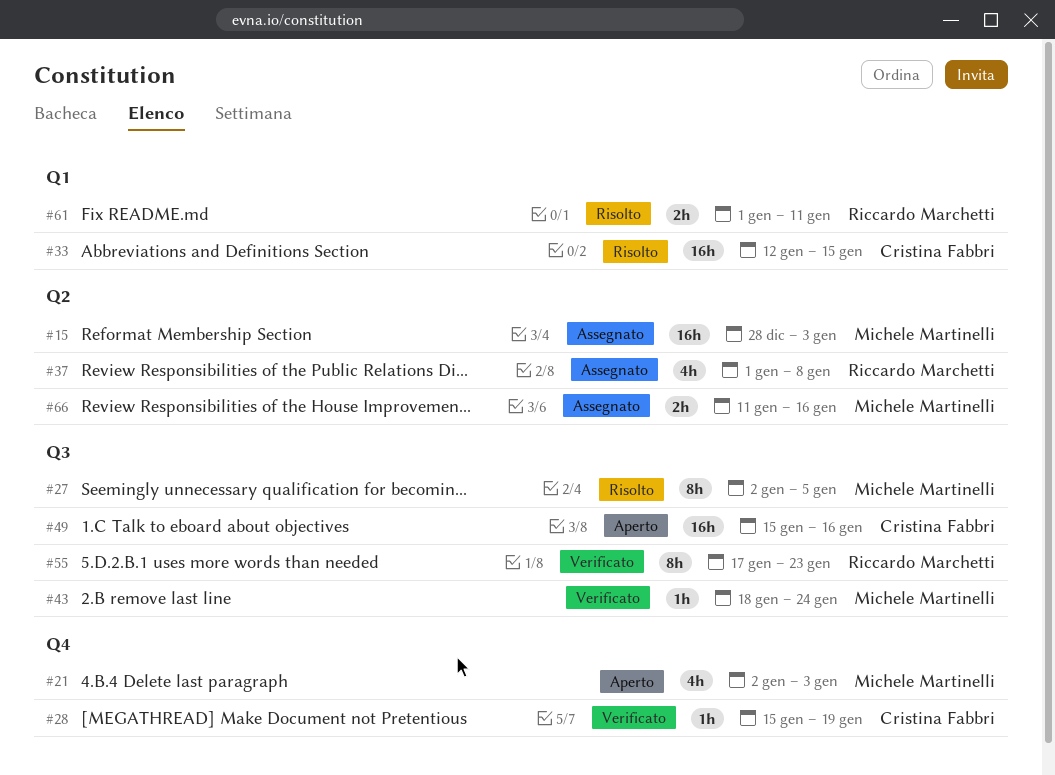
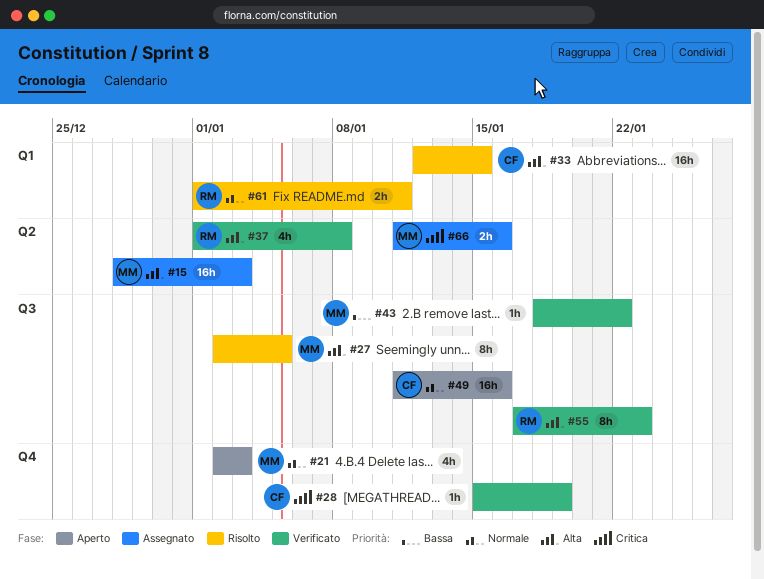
#37, status: Assegnato -> Verificato
#43, due: Jan 24 -> Jan 22
#49, start: Jan 15 -> Jan 11

